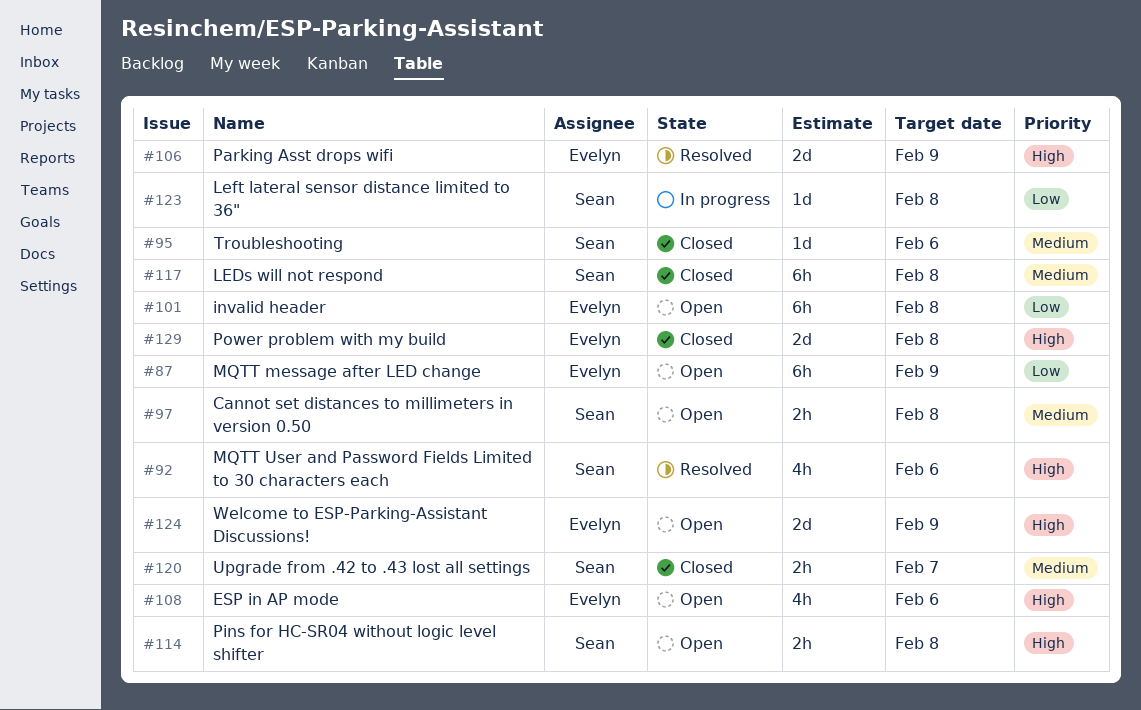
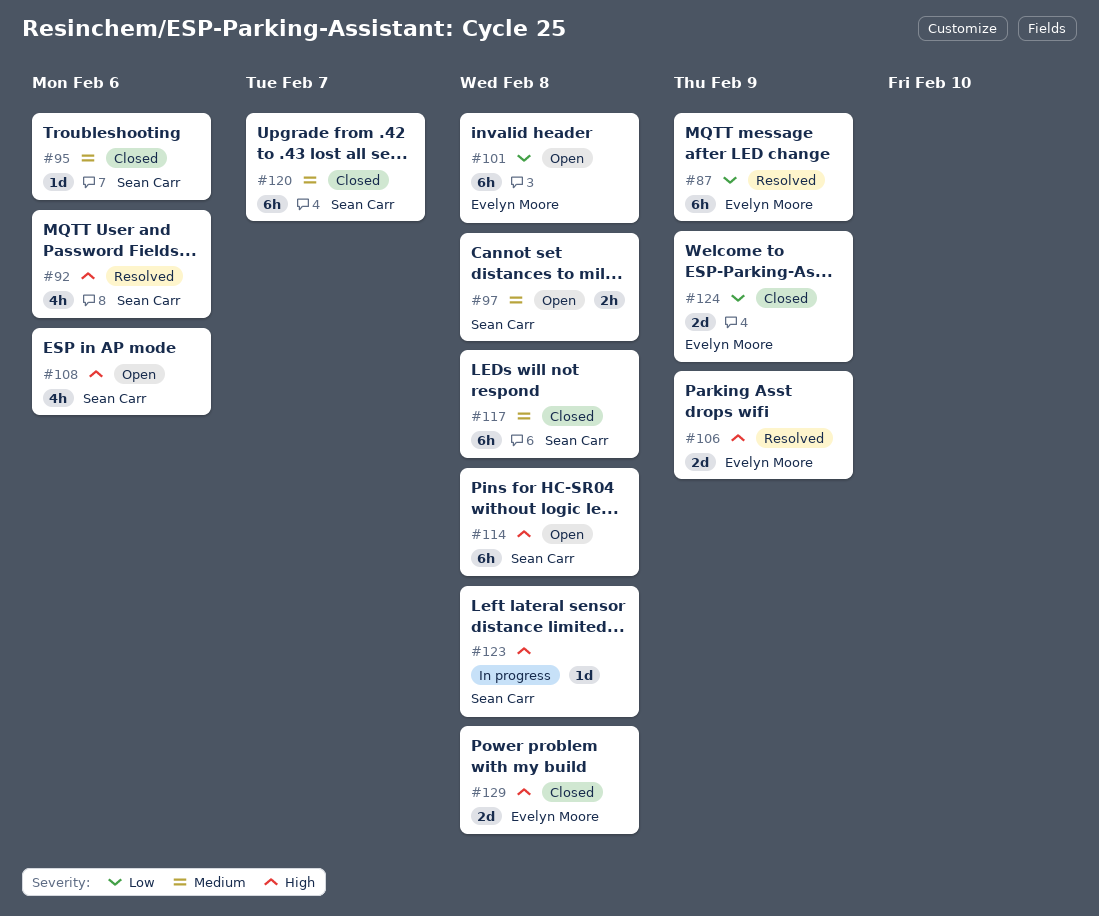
#87, status: Open -> Resolved
#108, owner: Evelyn Moore -> Sean Carr
#114, estimate: 2h -> 6h
#120, estimate: 2h -> 6h
#123, priority: Low -> High
#124, status: Open -> Closed
#124, priority: High -> Low

